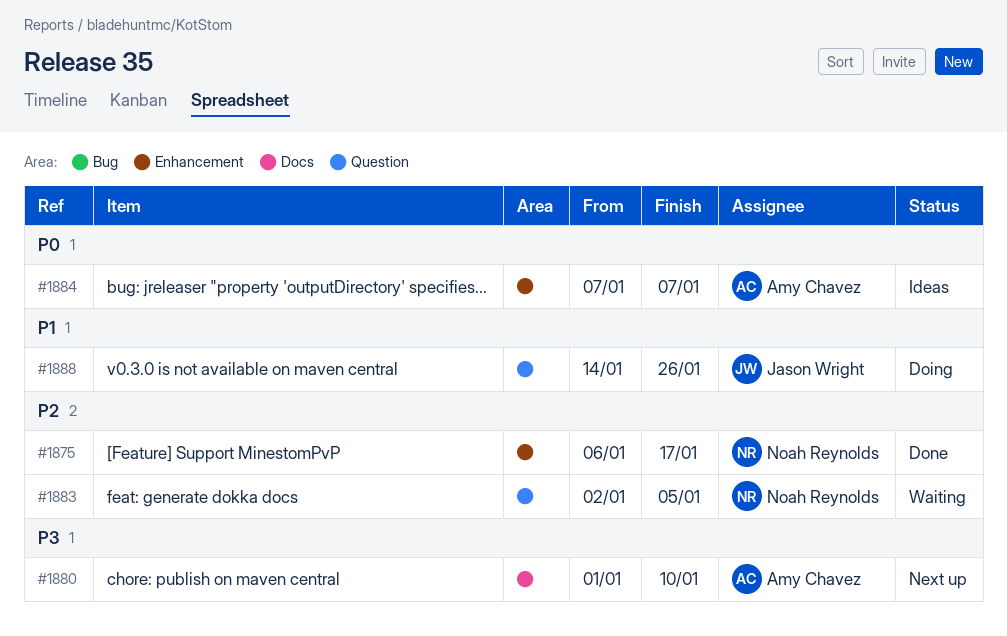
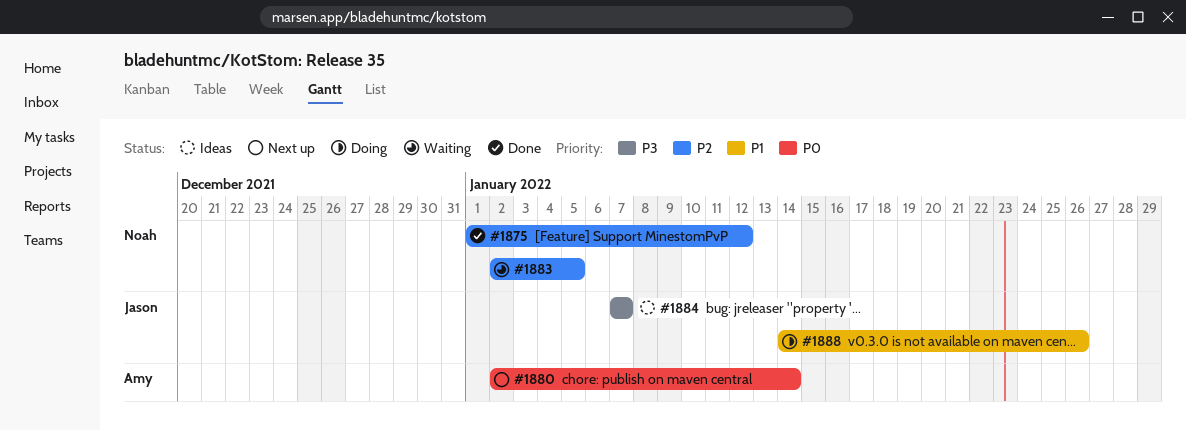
#1875, start: Jan 6 -> Jan 1
#1875, due: Jan 17 -> Jan 12
#1880, priority: P3 -> P0
#1880, start: Jan 1 -> Jan 2
#1880, due: Jan 10 -> Jan 14
#1884, owner: Amy Chavez -> Jason Wright
#1884, priority: P0 -> P3

